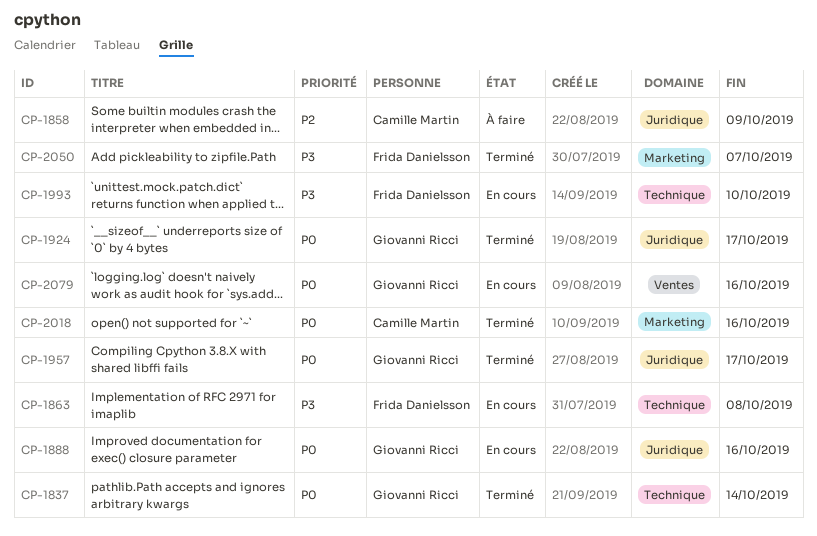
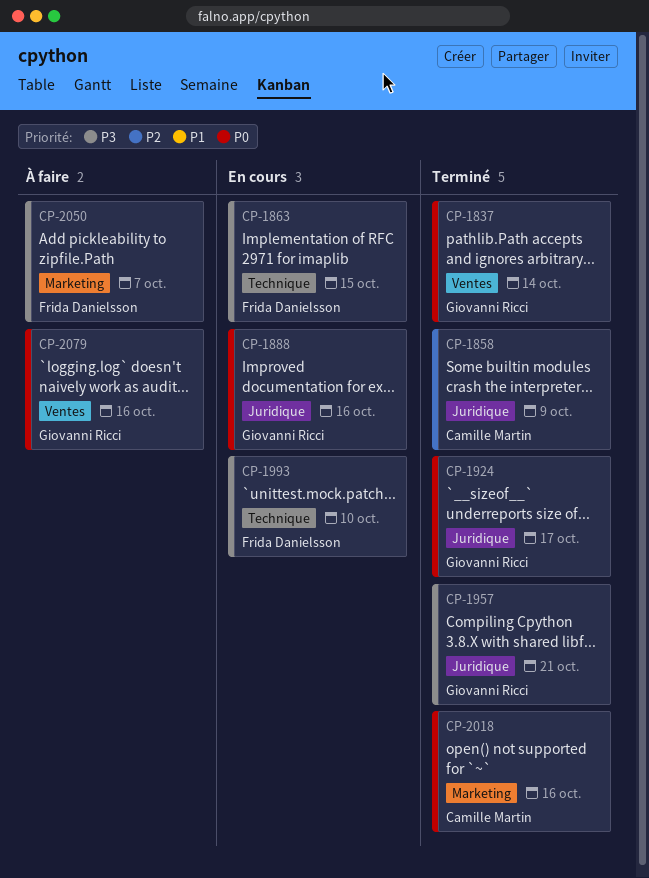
CP-1837, label: Technique -> Ventes
CP-1858, status: À faire -> Terminé
CP-1863, due: Oct 8 -> Oct 15
CP-1957, priority: P0 -> P3
CP-1957, due: Oct 17 -> Oct 21
CP-2050, status: Terminé -> À faire
CP-2079, status: En cours -> À faire

